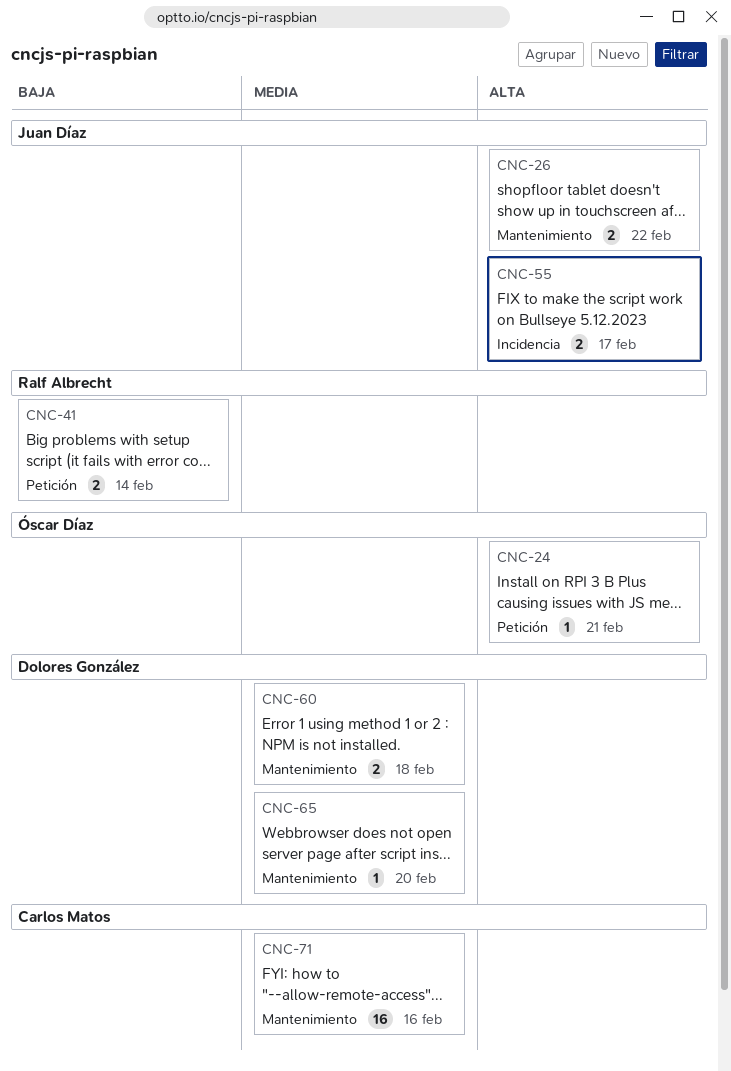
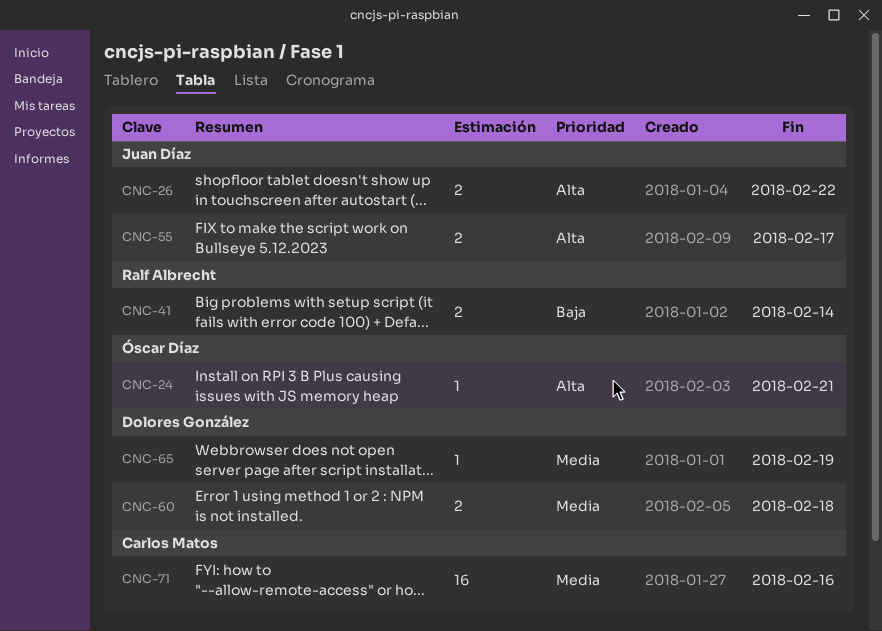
CNC-65, due: Feb 20 -> Feb 19

